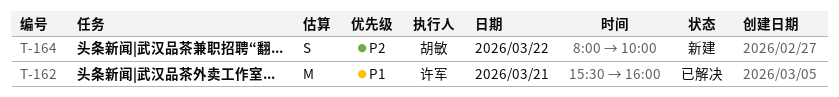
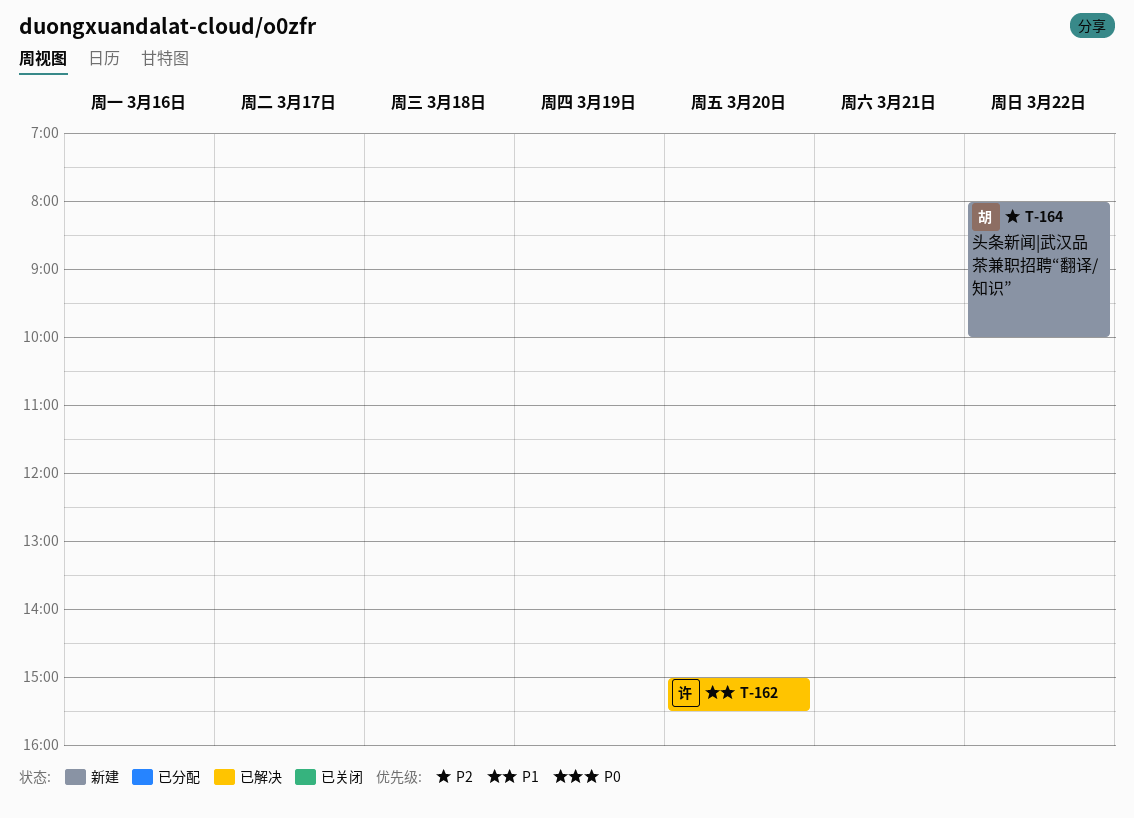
T-162, day: Mar 21 -> Mar 20
T-162, begins: 15:30 -> 15:00
T-162, ends: 16:00 -> 15:30

